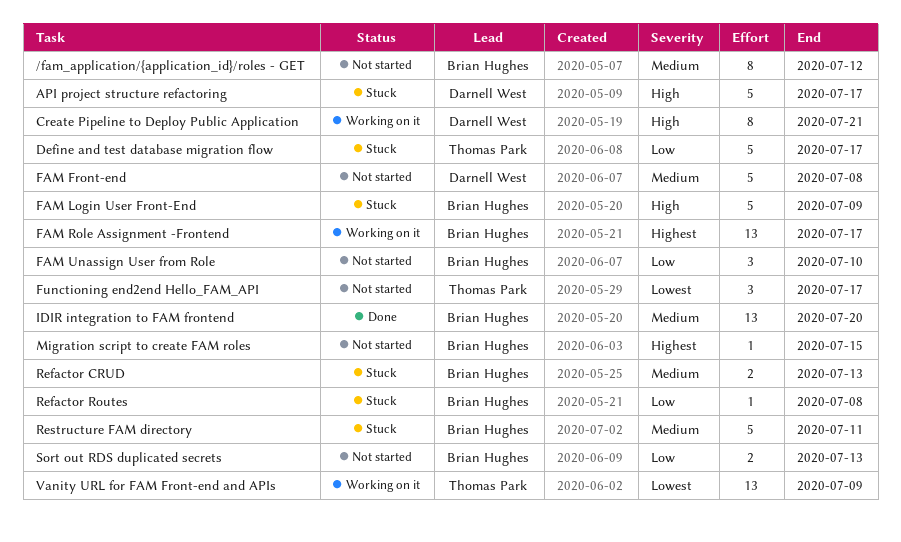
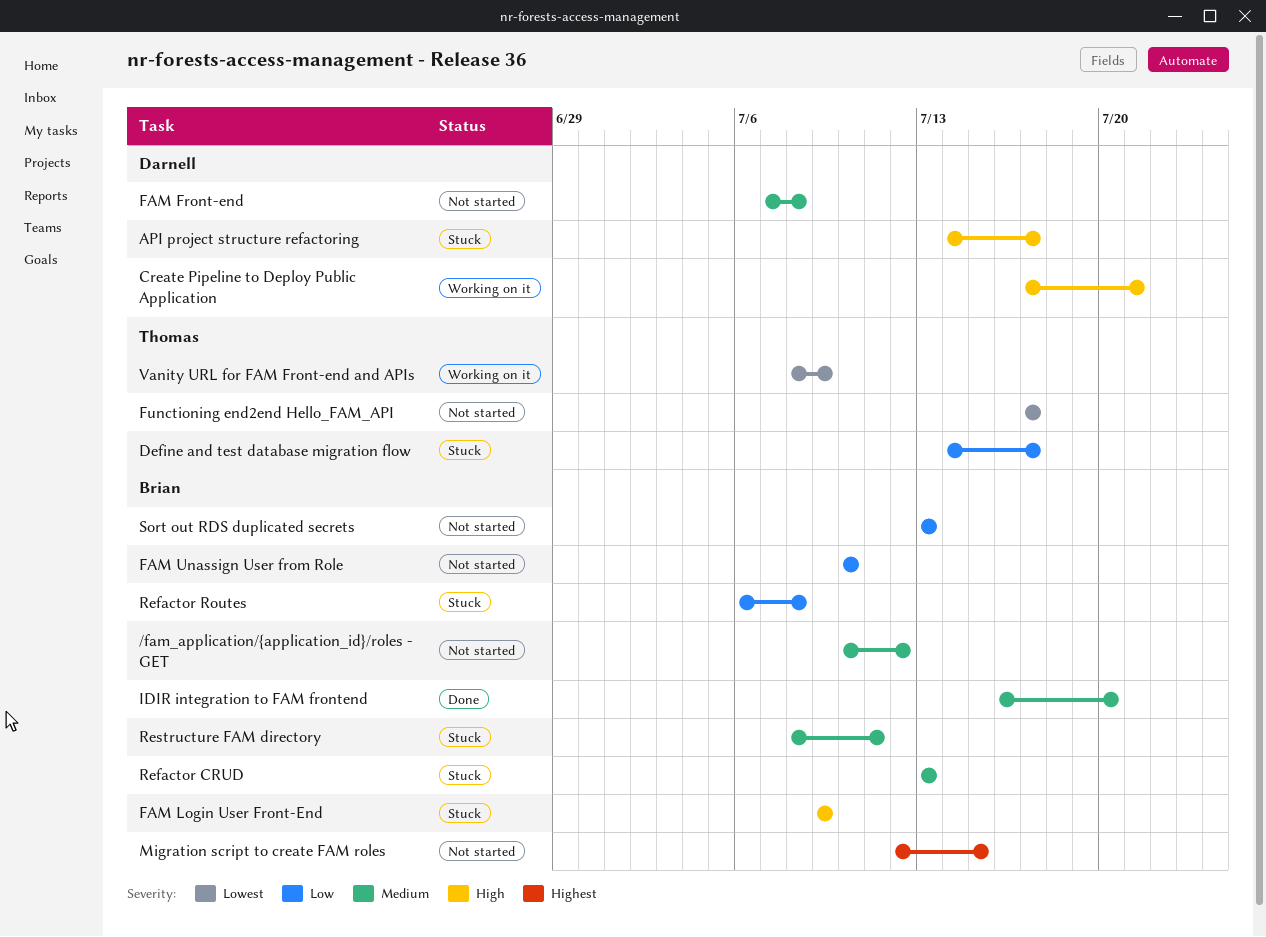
FAM Role Assignment -Frontend: present -> none

